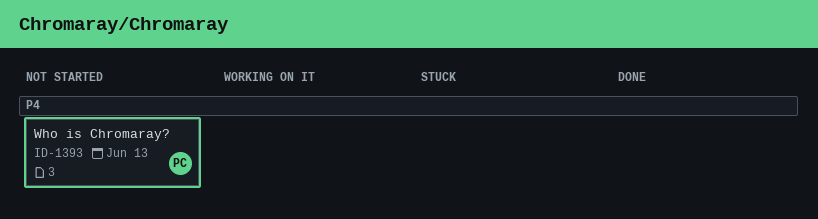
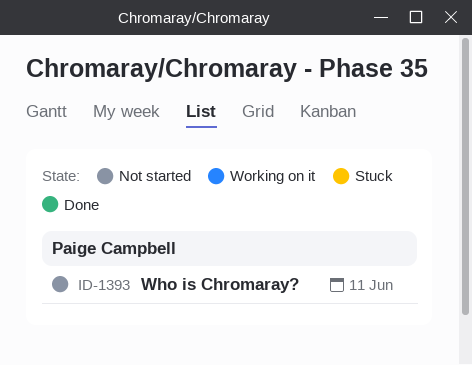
ID-1393, due: Jun 13 -> Jun 11

